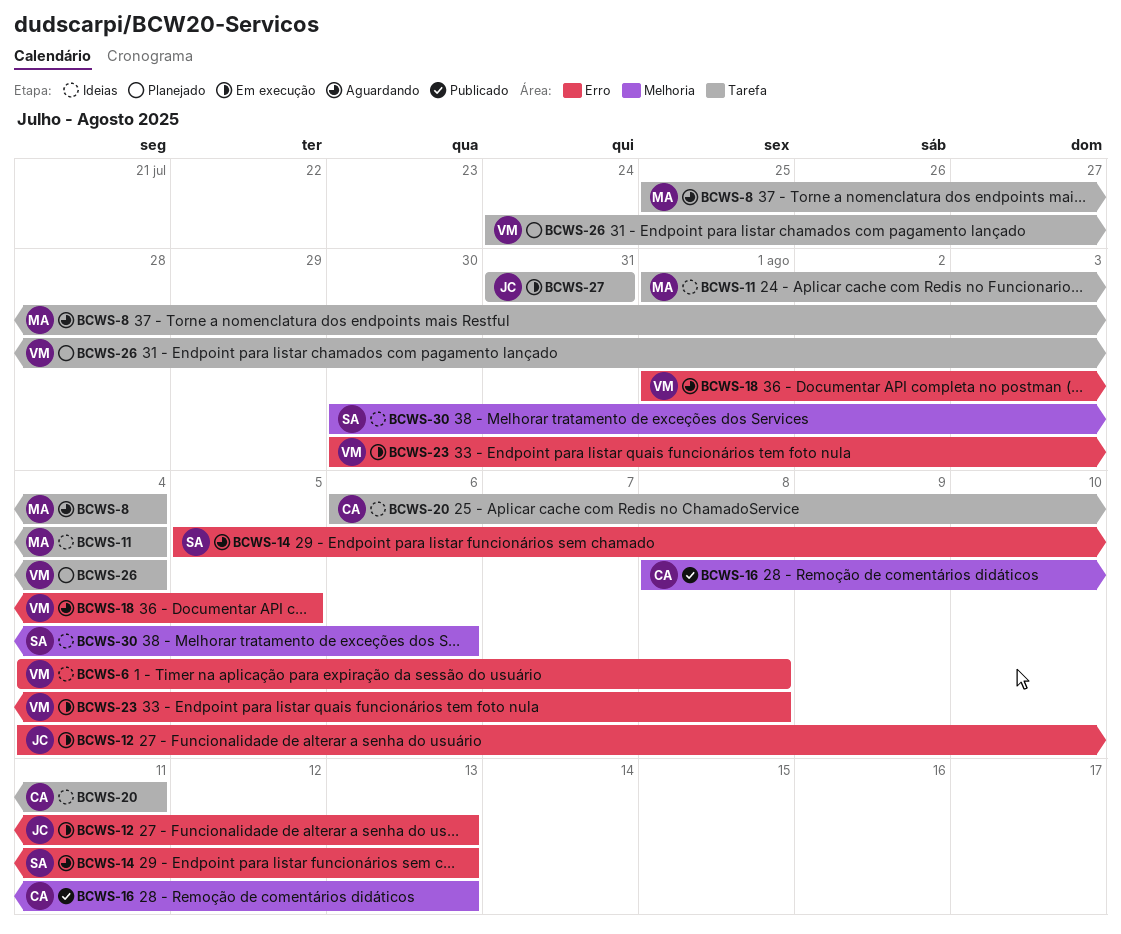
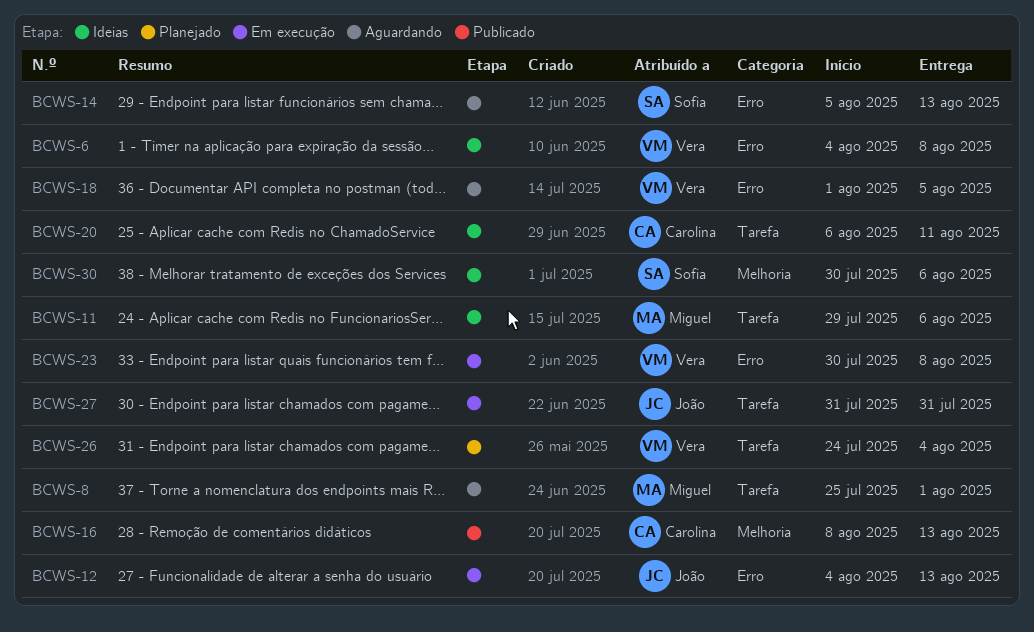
BCWS-8, due: Aug 4 -> Aug 1
BCWS-11, start: Aug 1 -> Jul 29
BCWS-11, due: Aug 4 -> Aug 6

